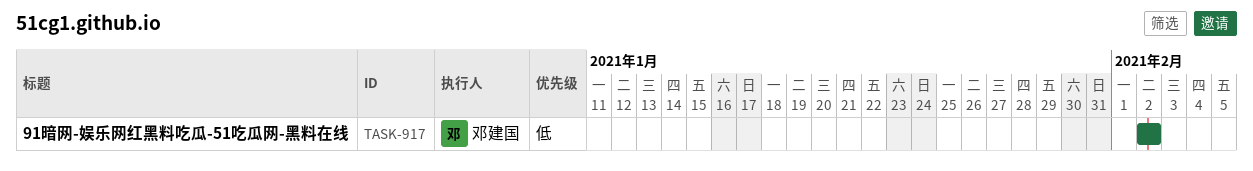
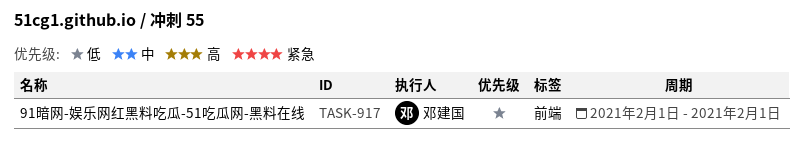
TASK-917, start: Feb 2 -> Feb 1
TASK-917, due: Feb 2 -> Feb 1

